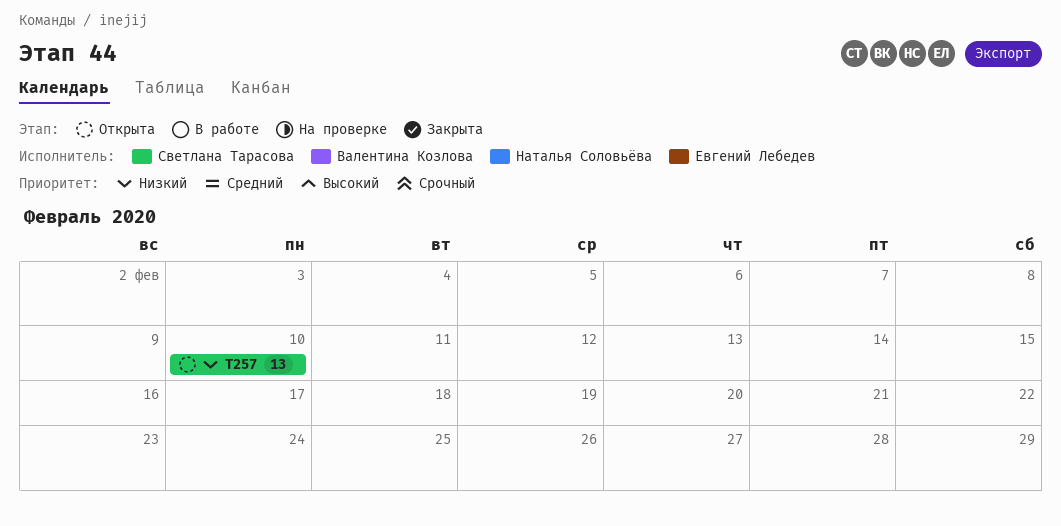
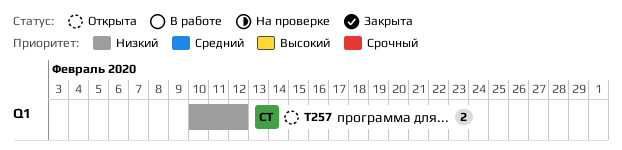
T257, estimate: 13 -> 2
T257, due: Feb 10 -> Feb 12

